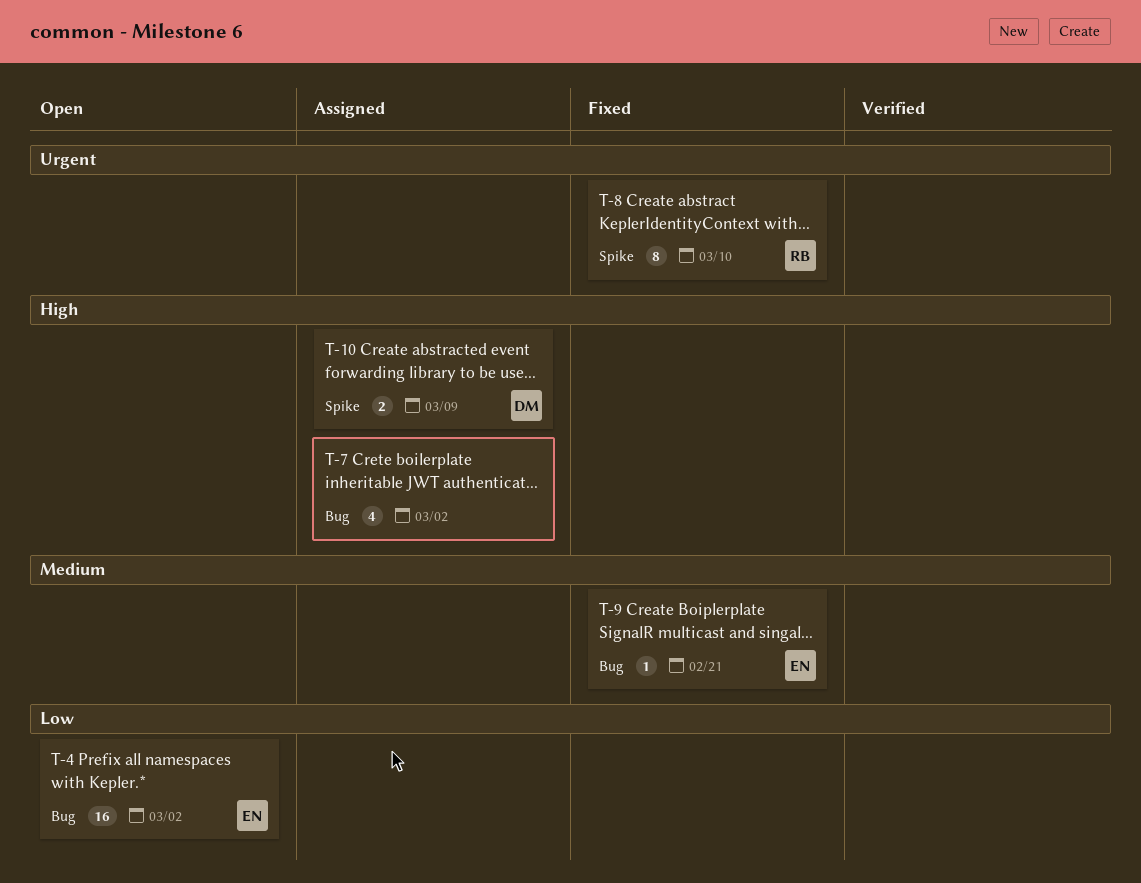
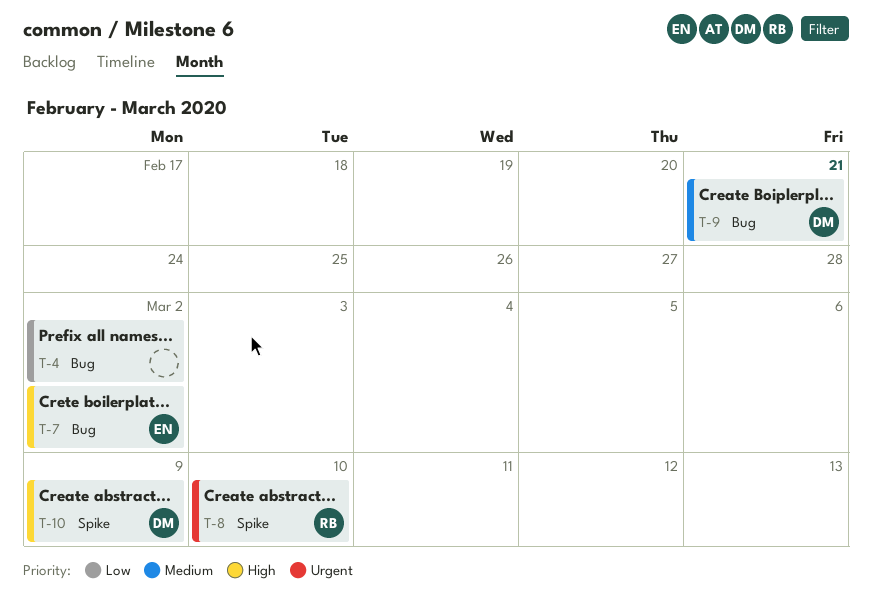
T-4, owner: EN -> none
T-7, owner: none -> EN
T-9, owner: EN -> DM

